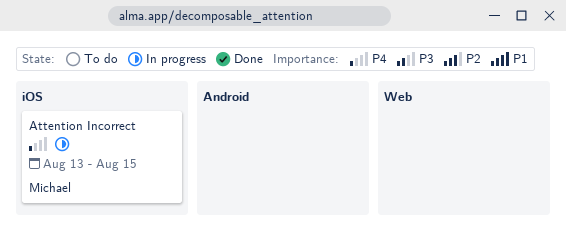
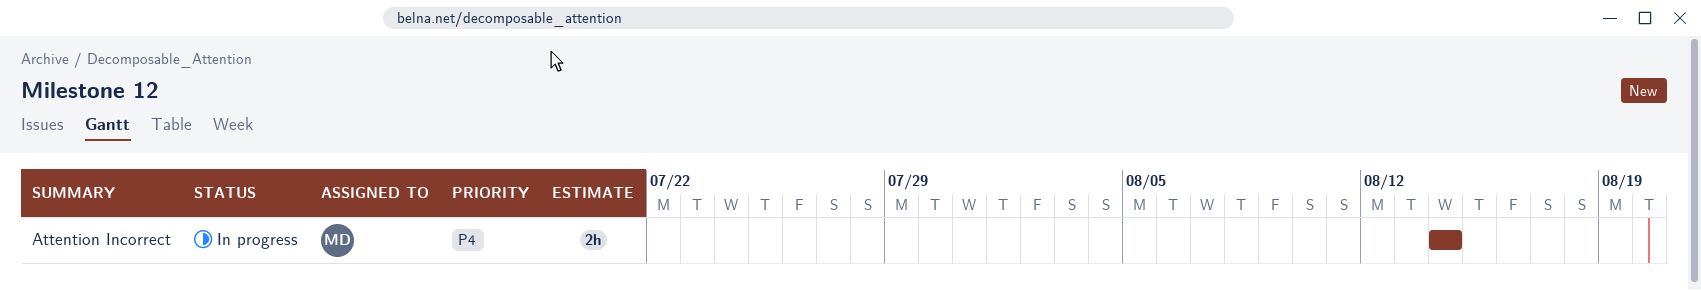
Attention Incorrect, start: Aug 13 -> Aug 14
Attention Incorrect, due: Aug 15 -> Aug 14

